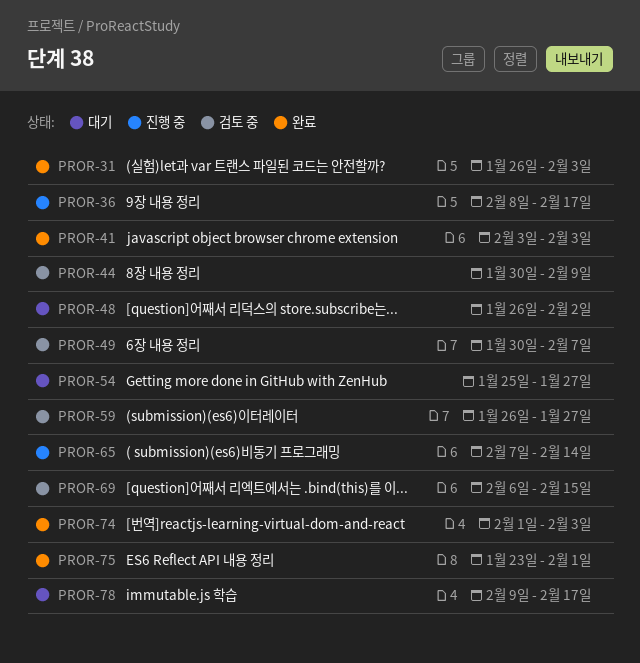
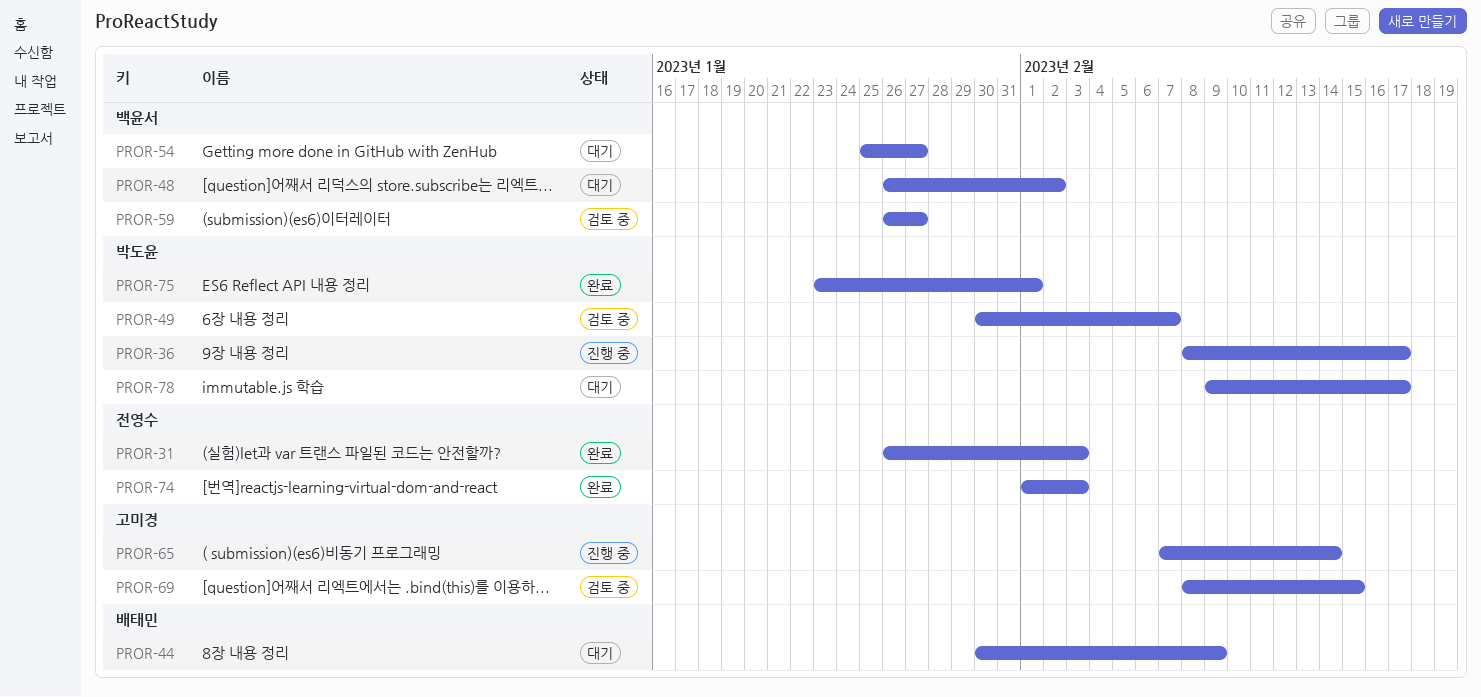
PROR-41: present -> none
PROR-44, status: 검토 중 -> 대기
PROR-69, start: Feb 6 -> Feb 8

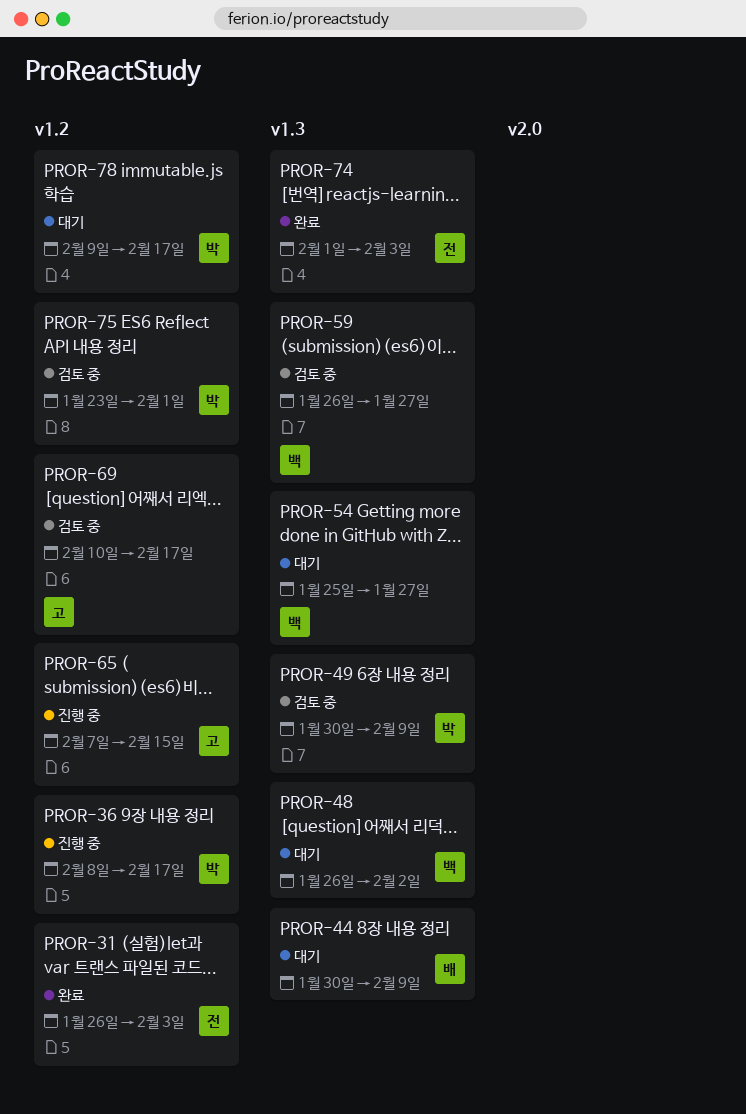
PROR-49, due: Feb 7 -> Feb 9
PROR-65, due: Feb 14 -> Feb 15
PROR-69, start: Feb 8 -> Feb 10
PROR-69, due: Feb 15 -> Feb 17
PROR-75, status: 완료 -> 검토 중

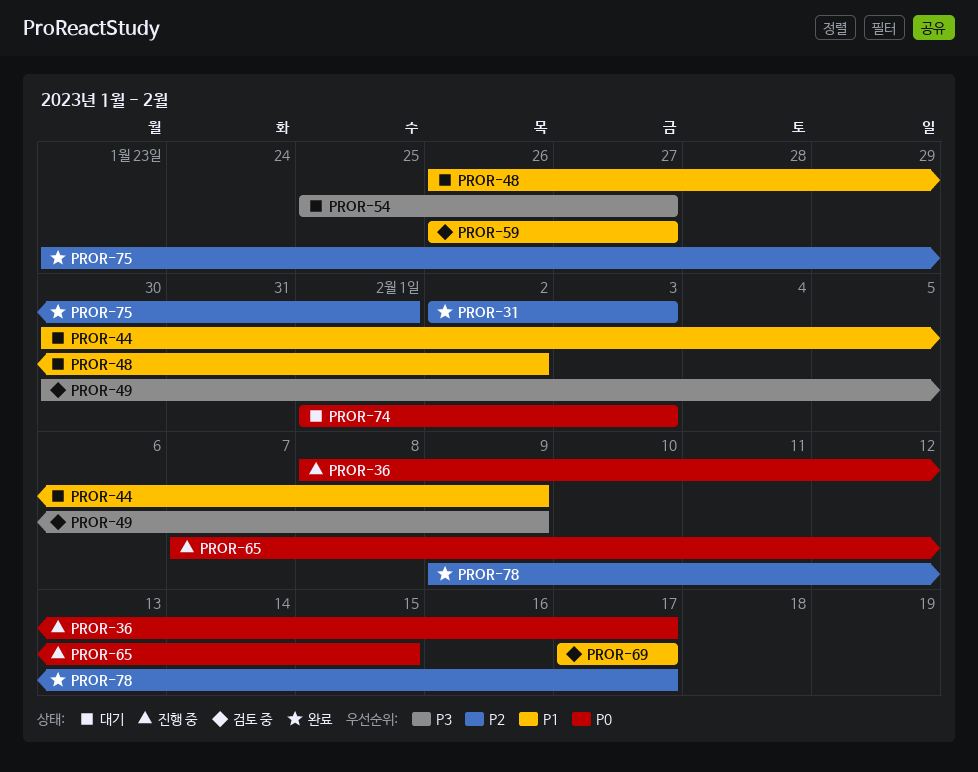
PROR-31, start: Jan 26 -> Feb 2
PROR-69, start: Feb 10 -> Feb 17
PROR-74, status: 완료 -> 대기
PROR-75, status: 검토 중 -> 완료
PROR-78, status: 대기 -> 완료

